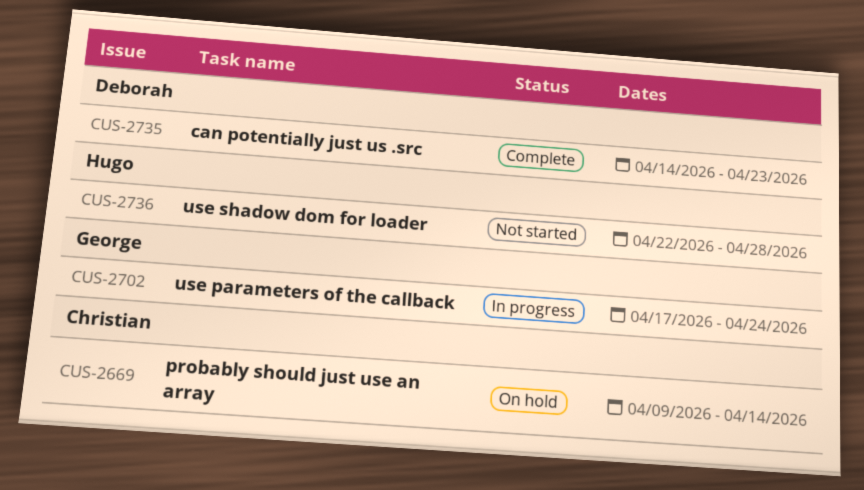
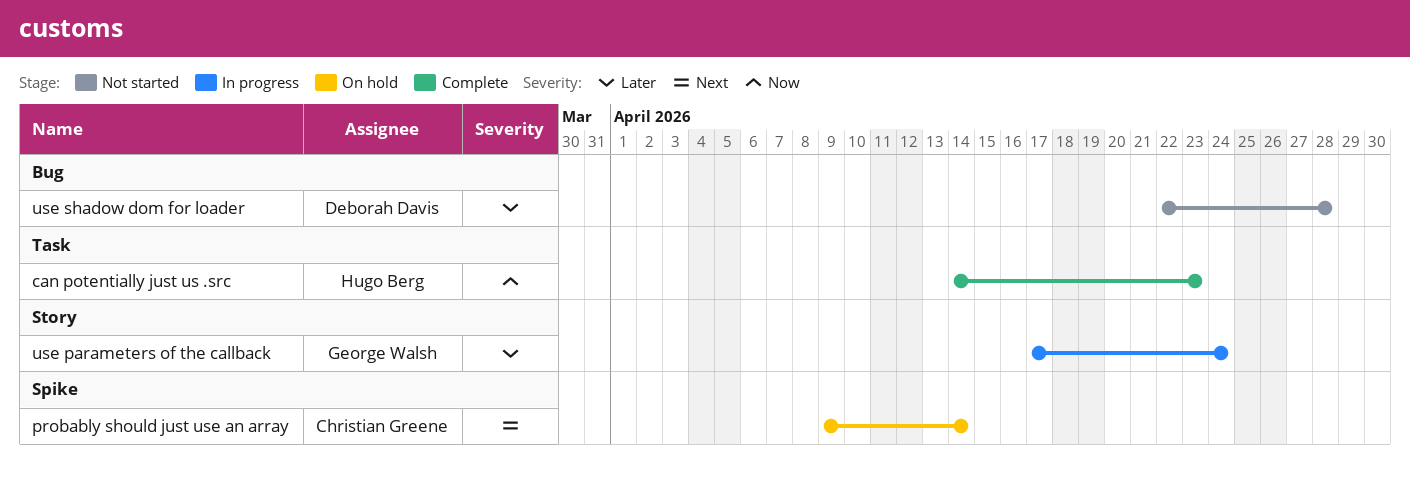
can potentially just us .src, owner: Deborah Davis -> Hugo Berg
use shadow dom for loader, owner: Hugo Berg -> Deborah Davis

